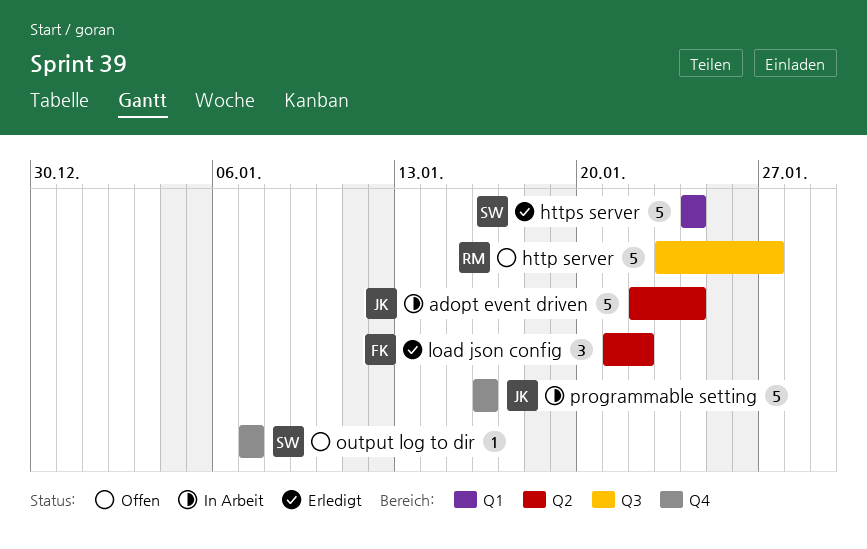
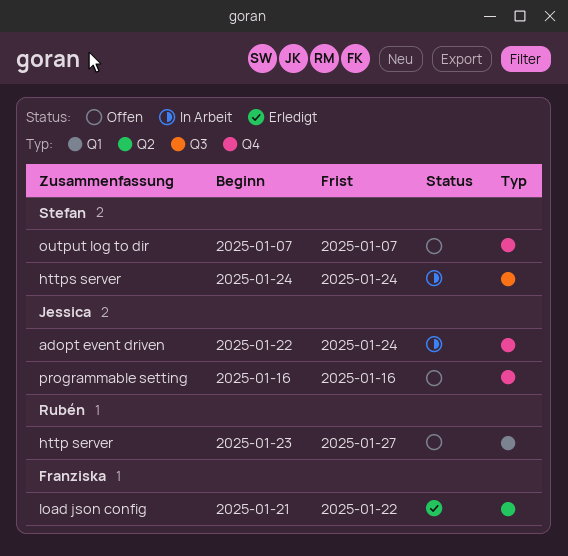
adopt event driven, label: Q2 -> Q4
http server, label: Q3 -> Q1
https server, status: Erledigt -> In Arbeit
https server, label: Q1 -> Q3
programmable setting, status: In Arbeit -> Offen

